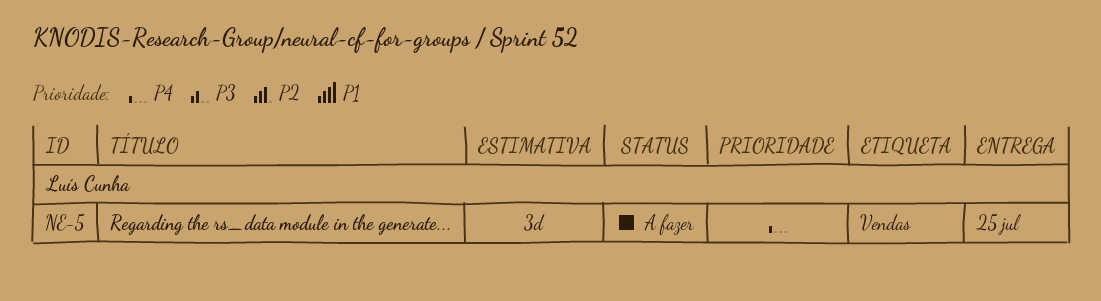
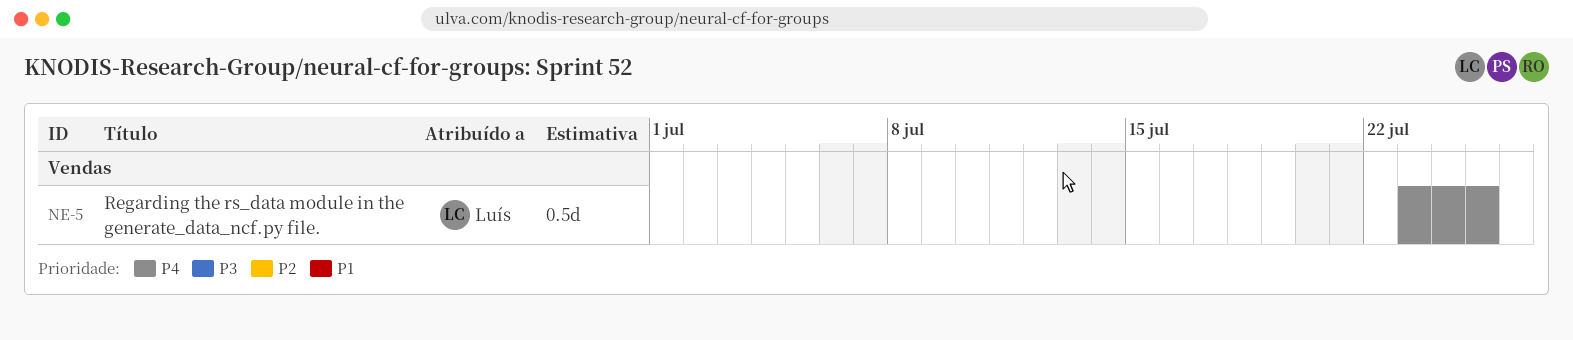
NE-5, estimate: 3d -> 0.5d

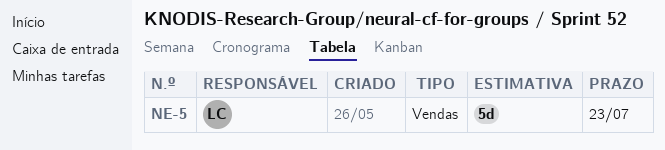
NE-5, estimate: 0.5d -> 5d
NE-5, due: Jul 25 -> Jul 23

